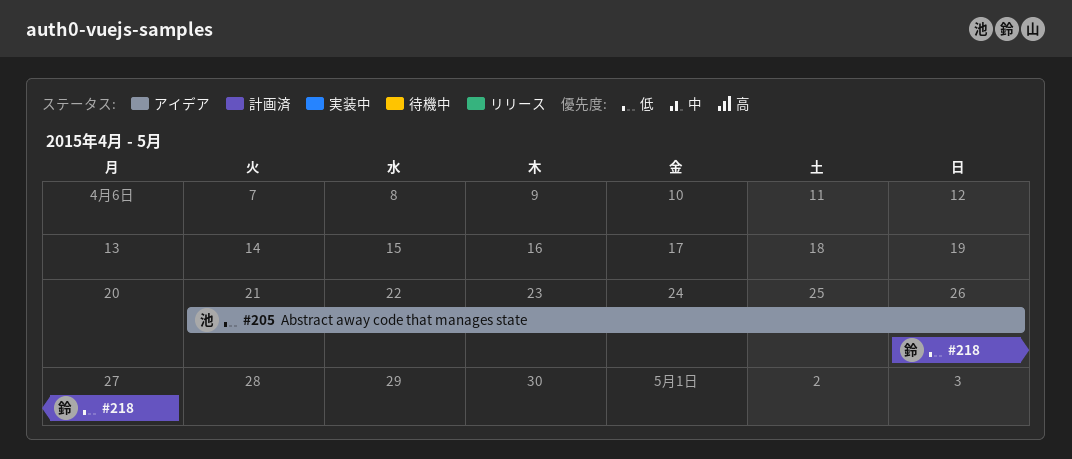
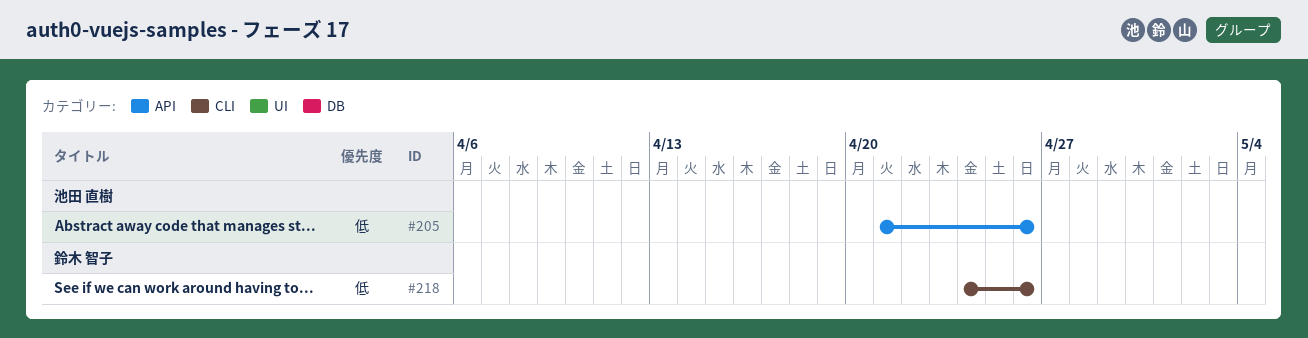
#218, start: Apr 26 -> Apr 24
#218, due: Apr 27 -> Apr 26

